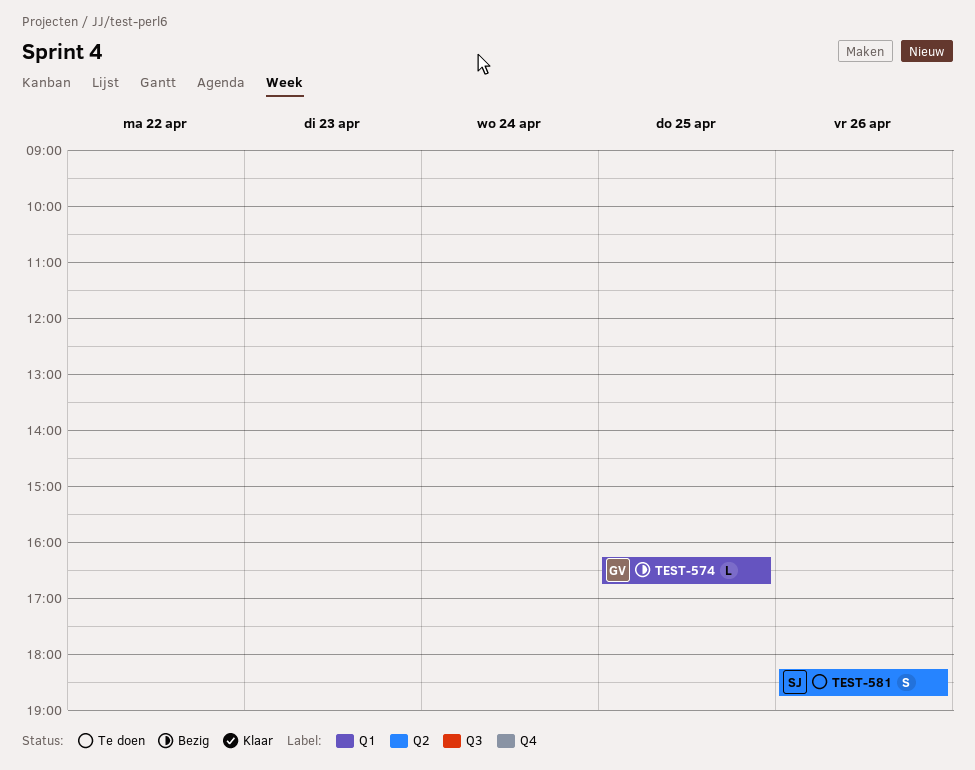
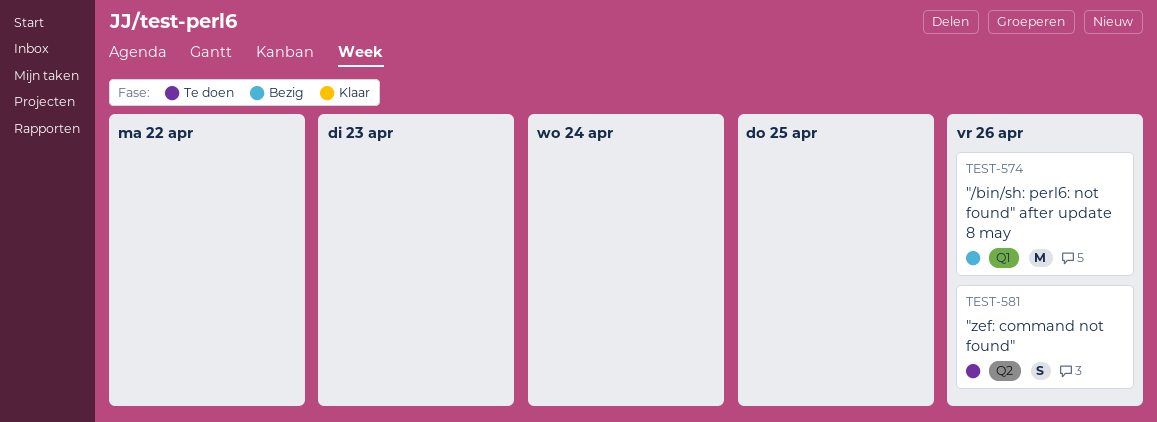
TEST-574, estimate: L -> M
TEST-574, day: Apr 25 -> Apr 26

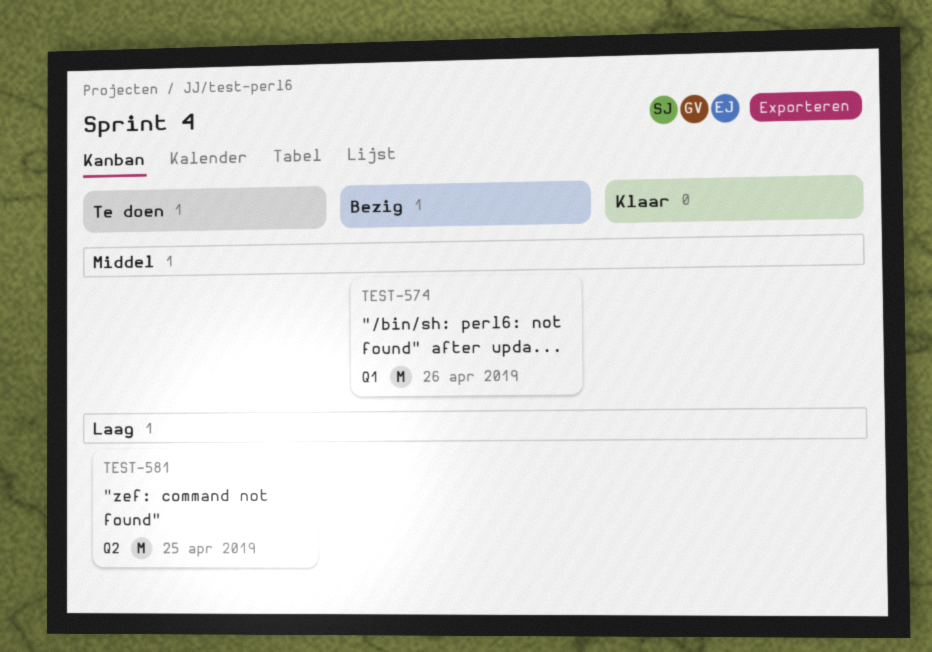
TEST-581, estimate: S -> M
TEST-581, day: Apr 26 -> Apr 25

